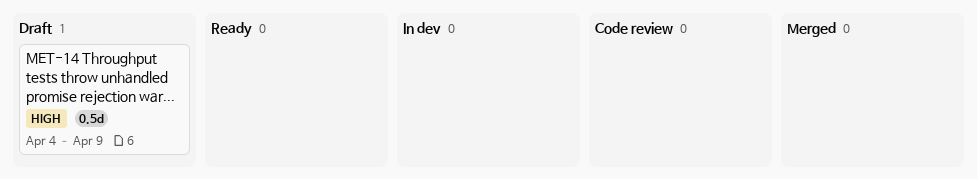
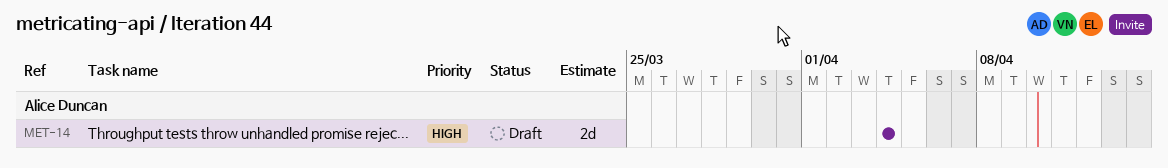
MET-14, estimate: 0.5d -> 2d
MET-14, due: Apr 9 -> Apr 4

